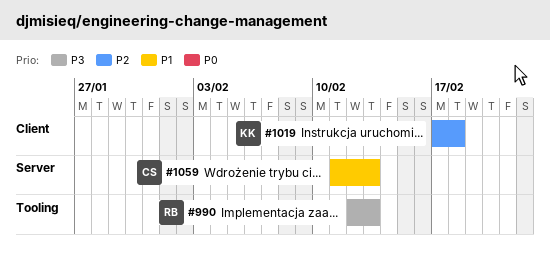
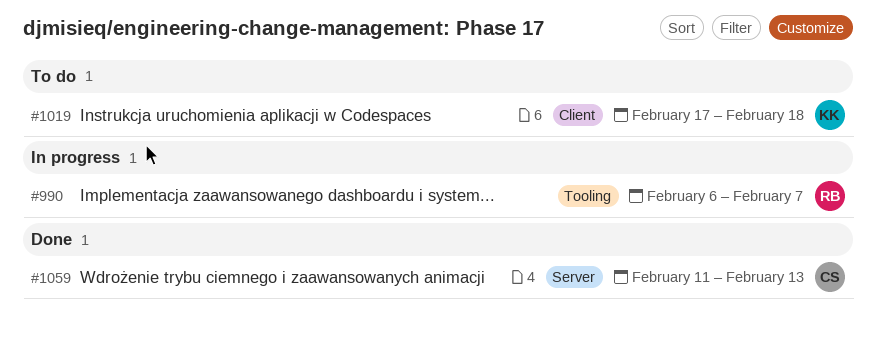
#990, start: Feb 12 -> Feb 6
#990, due: Feb 13 -> Feb 7

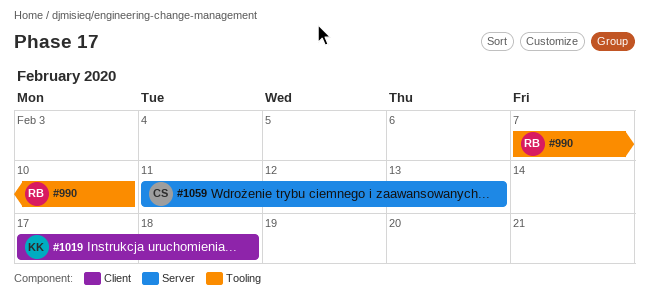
#990, start: Feb 6 -> Feb 7
#990, due: Feb 7 -> Feb 10

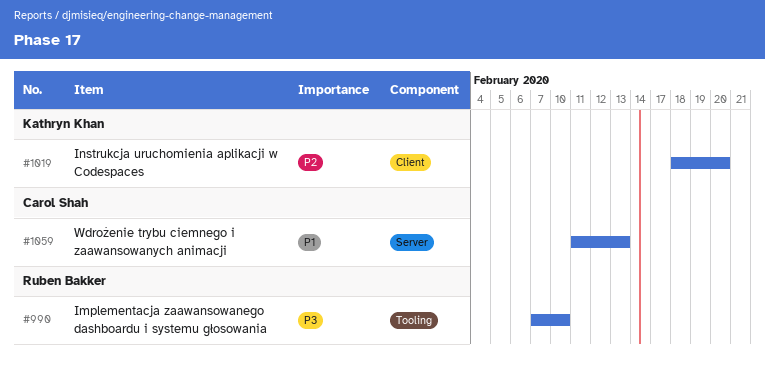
#1019, start: Feb 17 -> Feb 18
#1019, due: Feb 18 -> Feb 20

